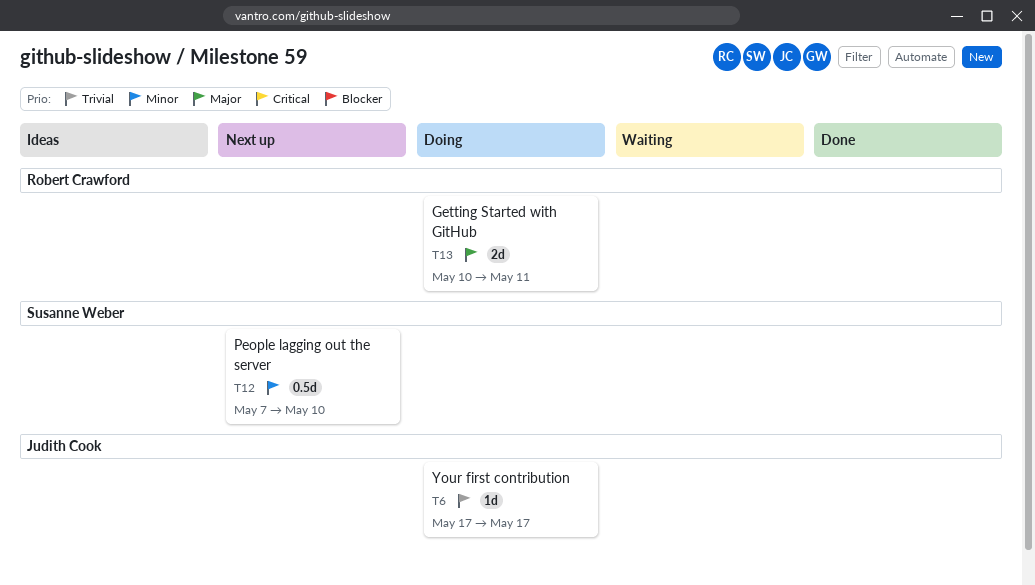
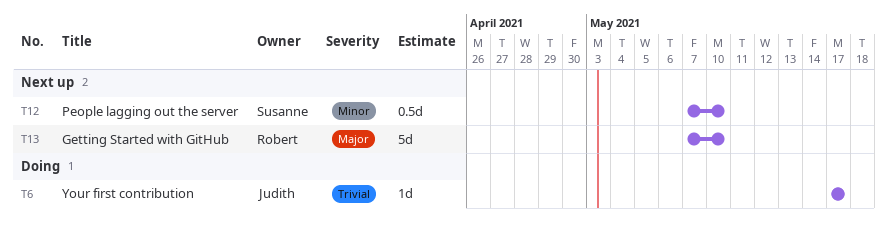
T13, status: Doing -> Next up
T13, estimate: 2d -> 5d
T13, start: May 10 -> May 7
T13, due: May 11 -> May 10

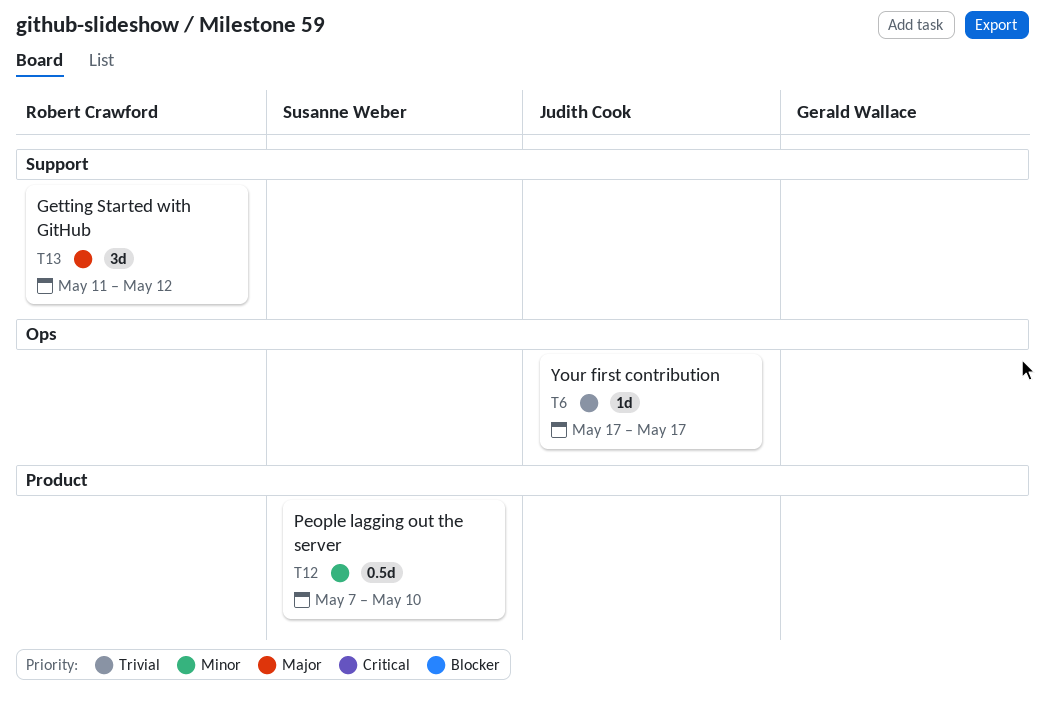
T13, estimate: 5d -> 3d
T13, start: May 7 -> May 11
T13, due: May 10 -> May 12

